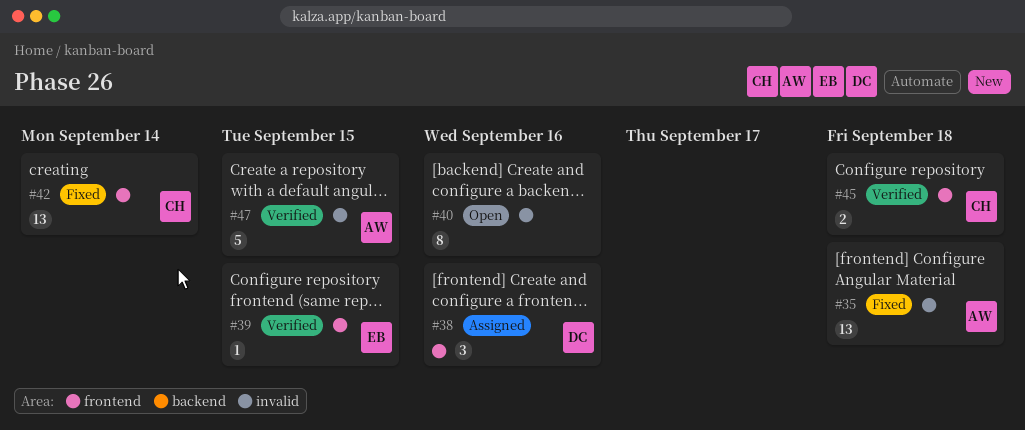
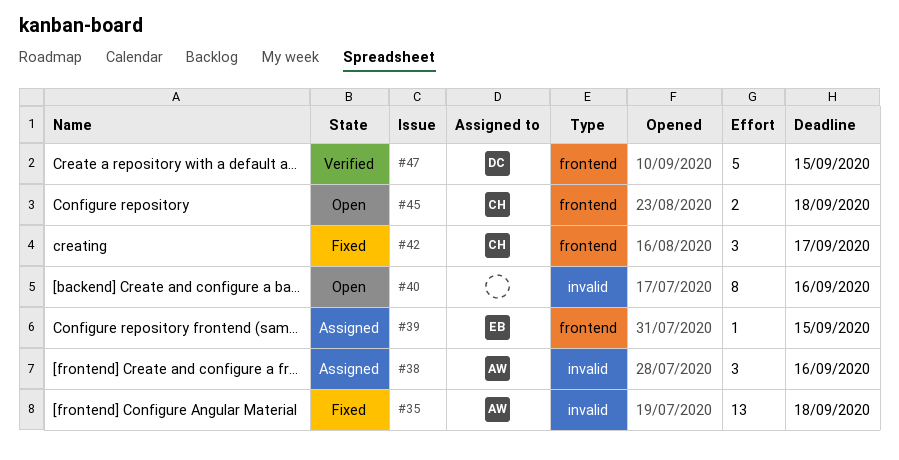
#38, owner: DC -> AW
#38, label: frontend -> invalid
#39, status: Verified -> Assigned
#42, estimate: 13 -> 3
#42, due: Sep 14 -> Sep 17
#45, status: Verified -> Open
#47, owner: AW -> DC
#47, label: invalid -> frontend

